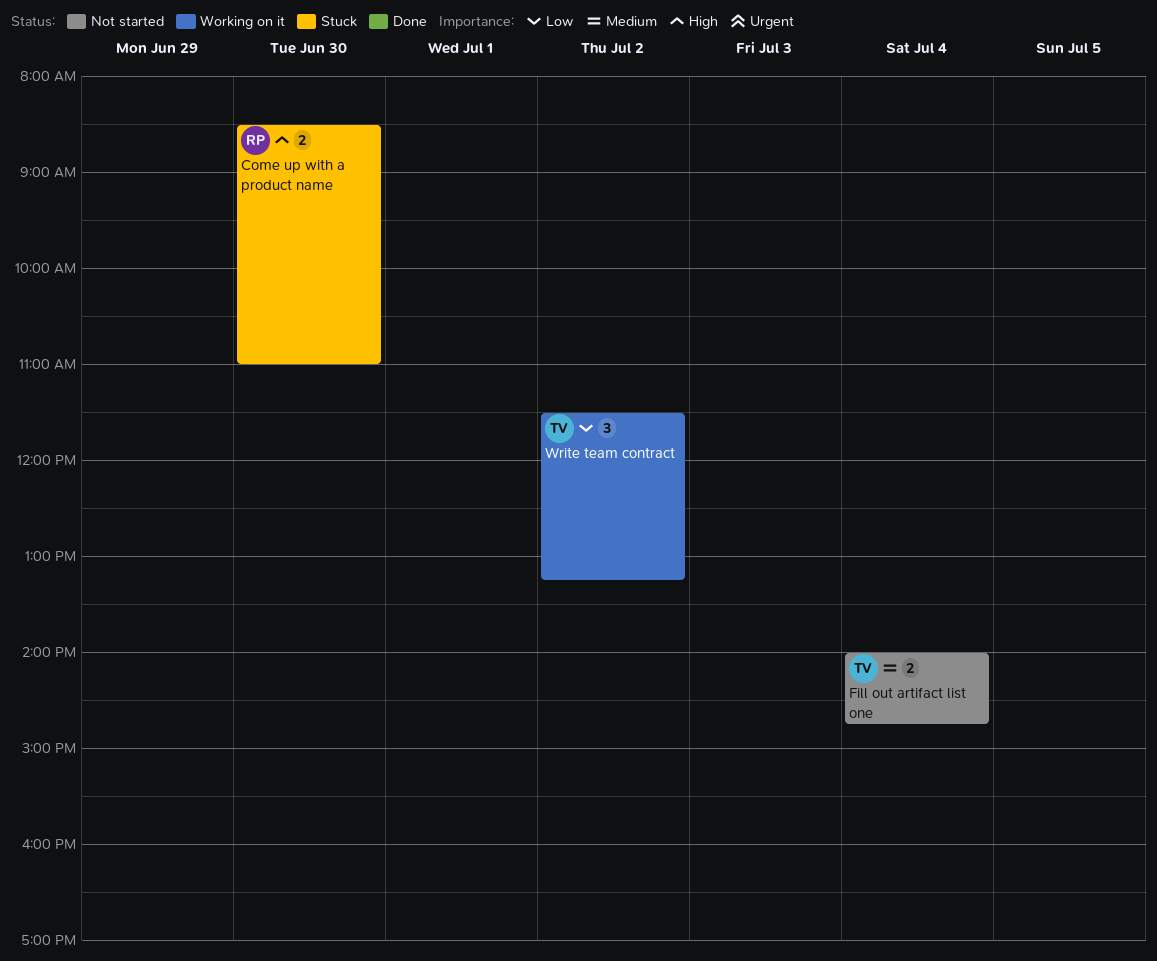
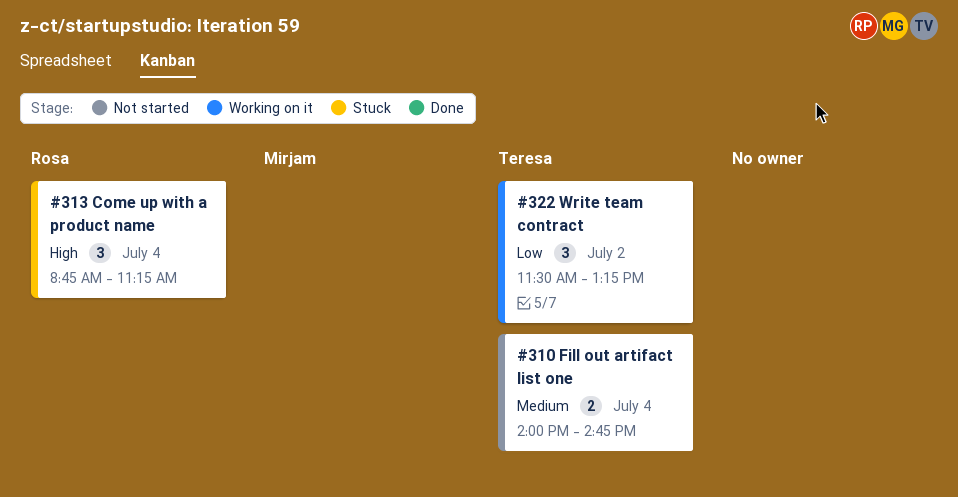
Come up with a product name, estimate: 2 -> 3
Come up with a product name, day: Jun 30 -> Jul 4
Come up with a product name, begins: 08:30 -> 08:45
Come up with a product name, ends: 11:00 -> 11:15

